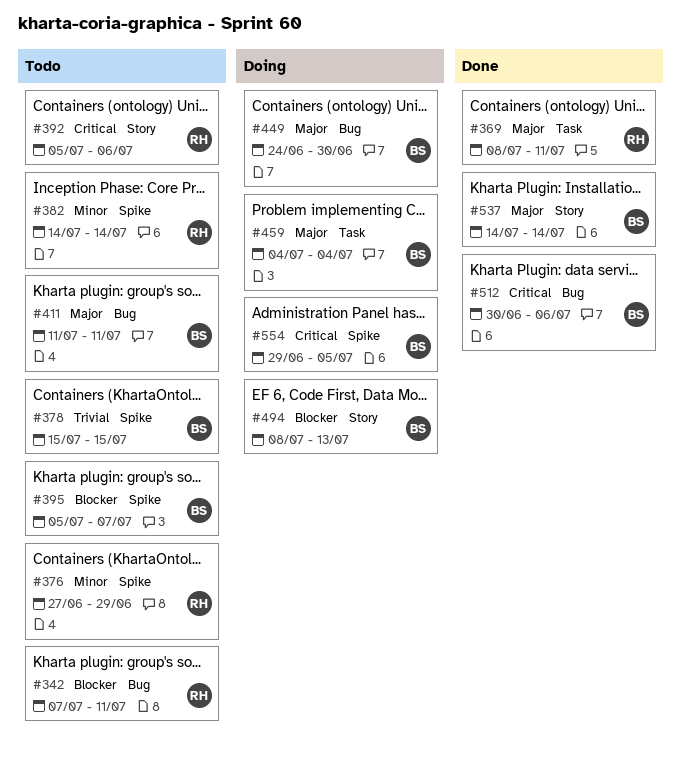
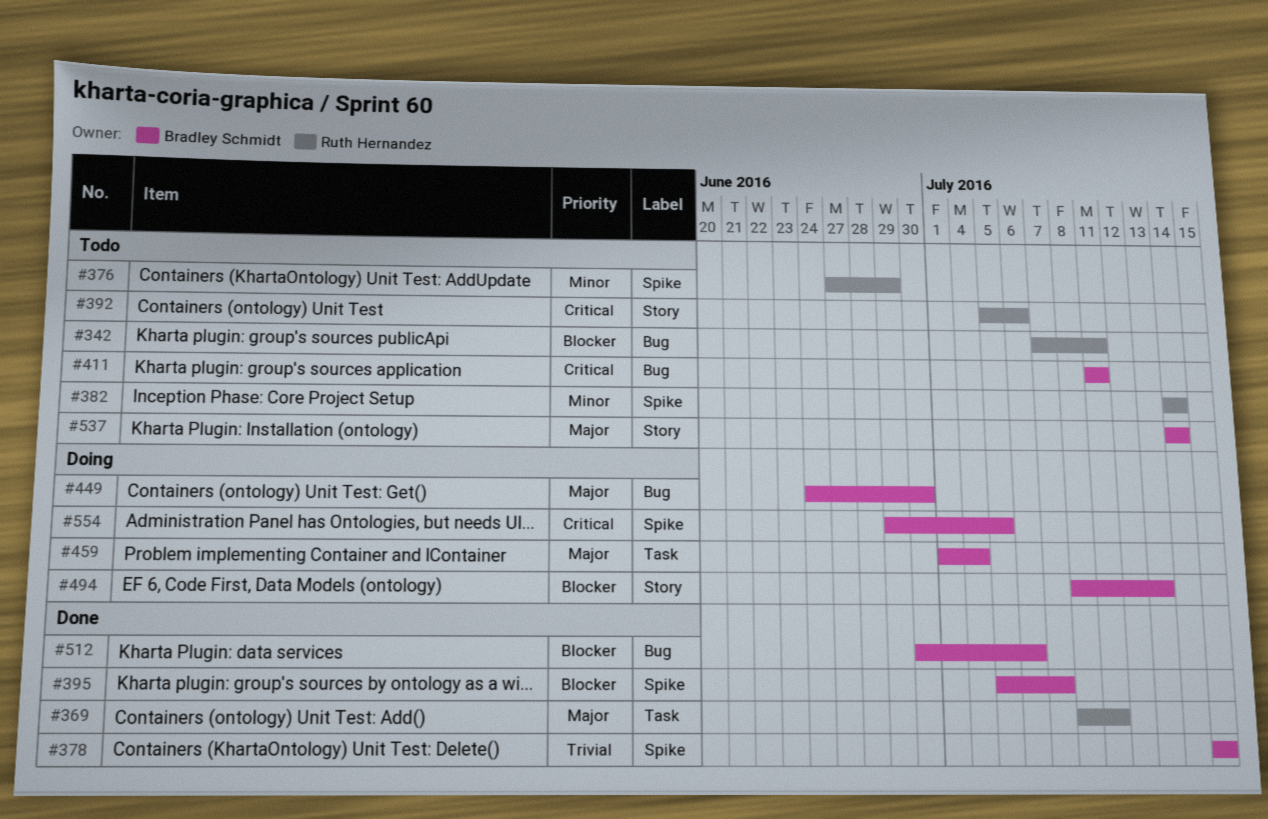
#378, status: Todo -> Done
#395, status: Todo -> Done
#411, priority: Major -> Critical
#459, start: Jul 4 -> Jul 1
#512, priority: Critical -> Blocker
#537, status: Done -> Todo

